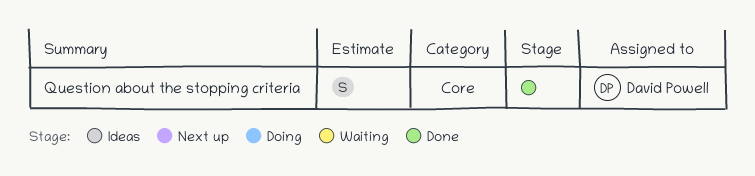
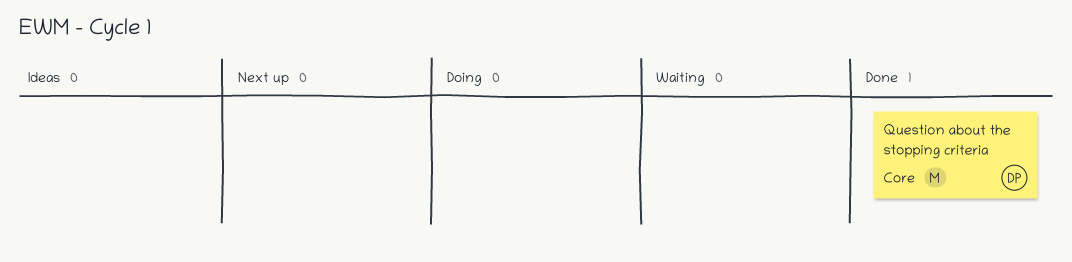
Question about the stopping criteria, estimate: S -> M

